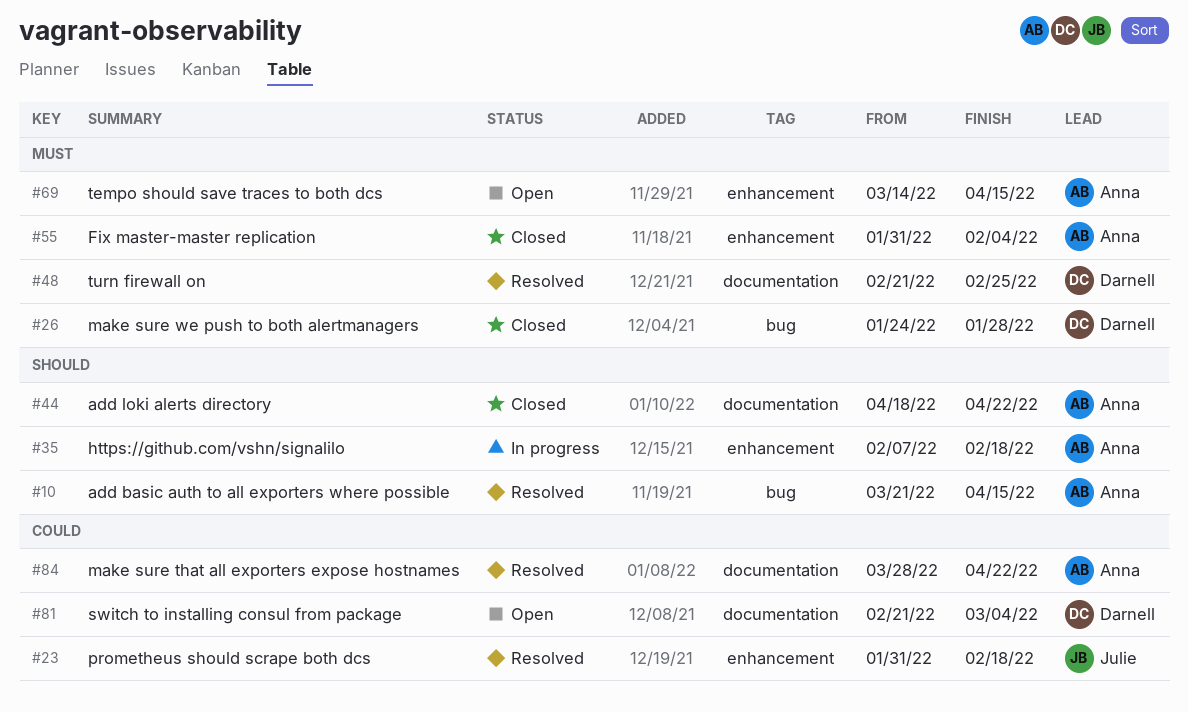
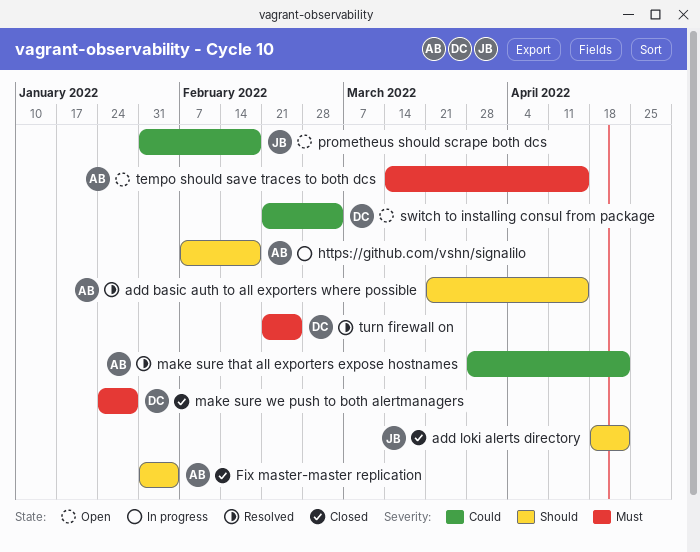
add loki alerts directory, owner: Anna -> Julie
Fix master-master replication, priority: Must -> Should
prometheus should scrape both dcs, status: Resolved -> Open

